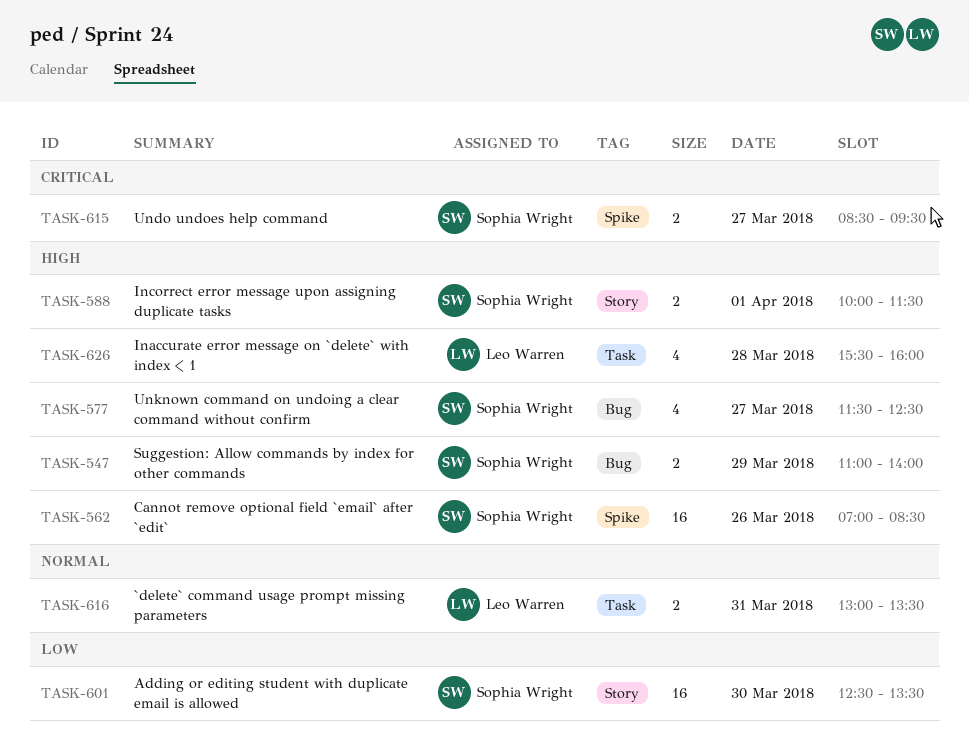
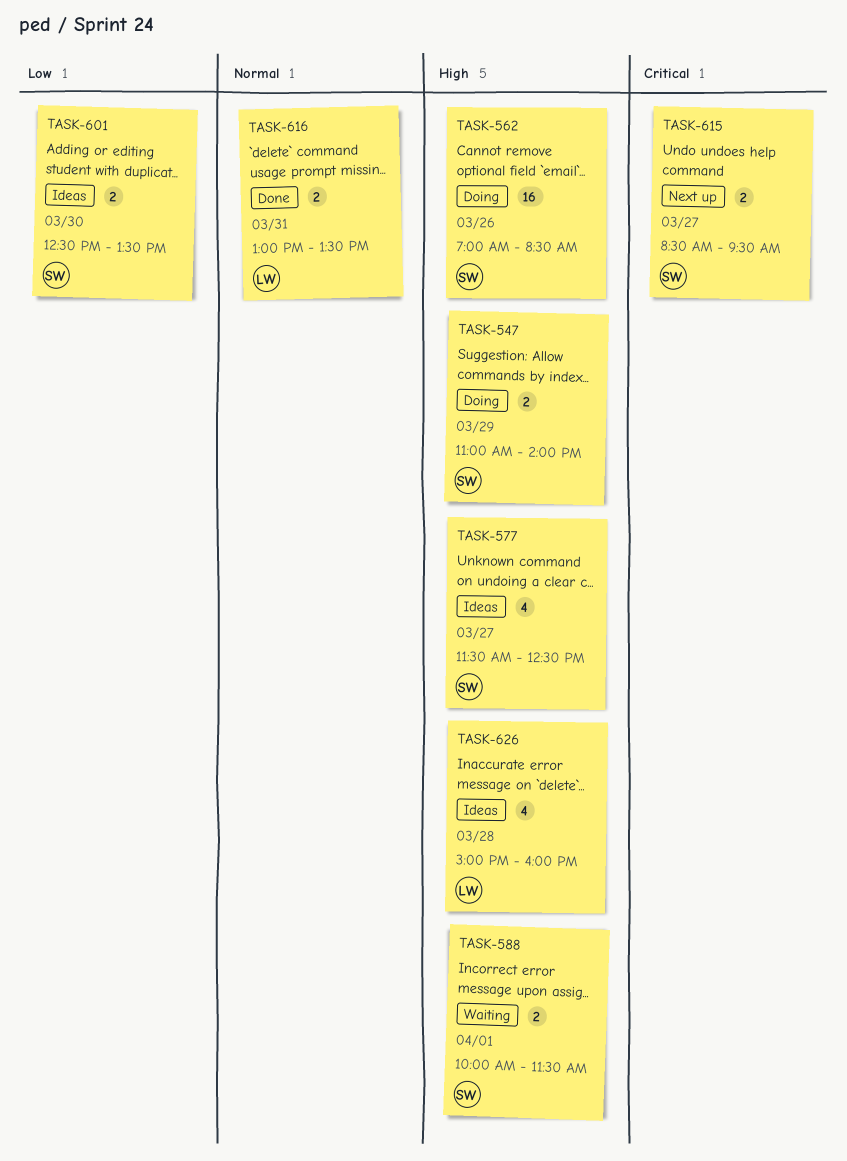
TASK-601, estimate: 16 -> 2
TASK-626, begins: 15:30 -> 15:00

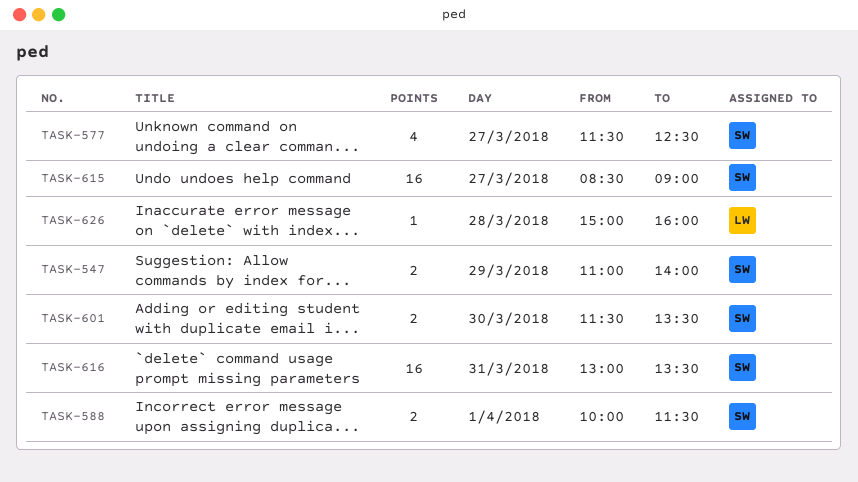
TASK-562: present -> none
TASK-601, begins: 12:30 -> 11:30
TASK-615, estimate: 2 -> 16
TASK-615, ends: 09:30 -> 09:00
TASK-616, owner: LW -> SW
TASK-616, estimate: 2 -> 16
TASK-626, estimate: 4 -> 1

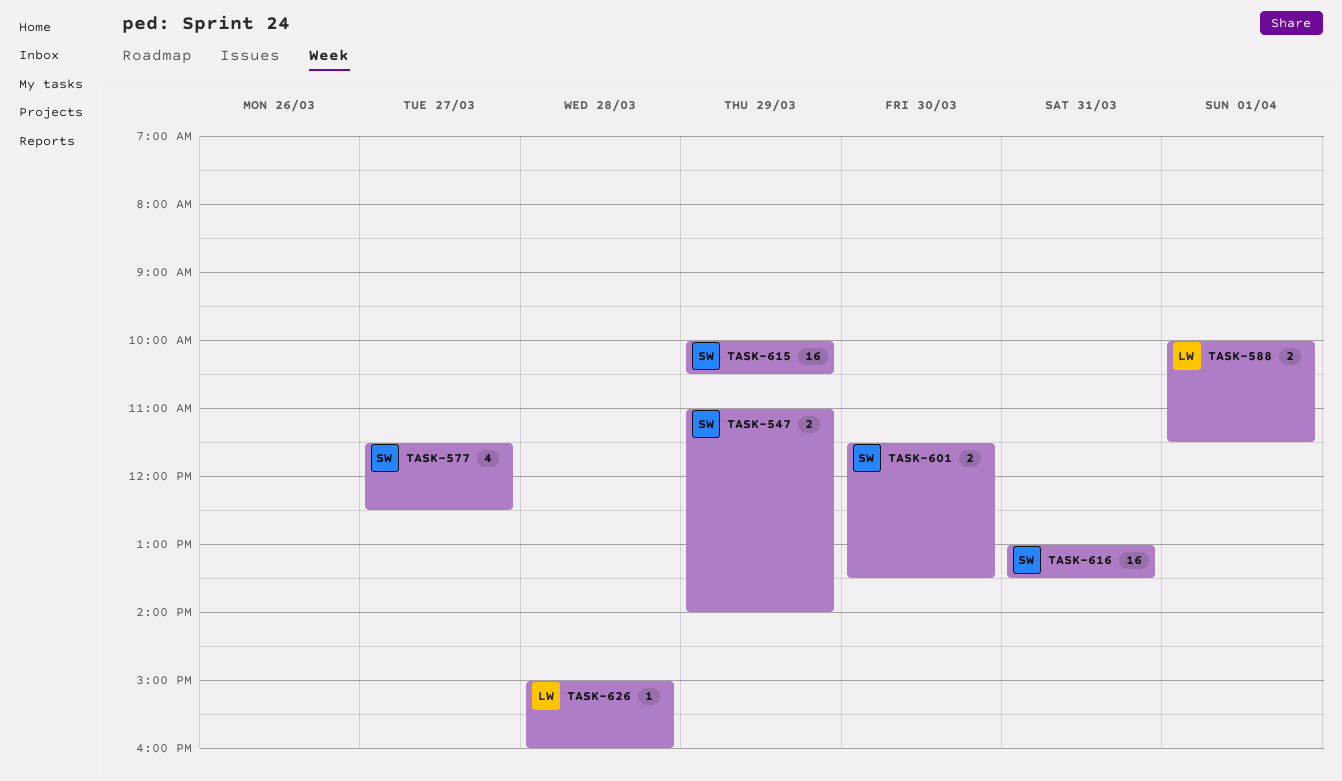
TASK-588, owner: SW -> LW
TASK-615, day: Mar 27 -> Mar 29
TASK-615, begins: 08:30 -> 10:00
TASK-615, ends: 09:00 -> 10:30

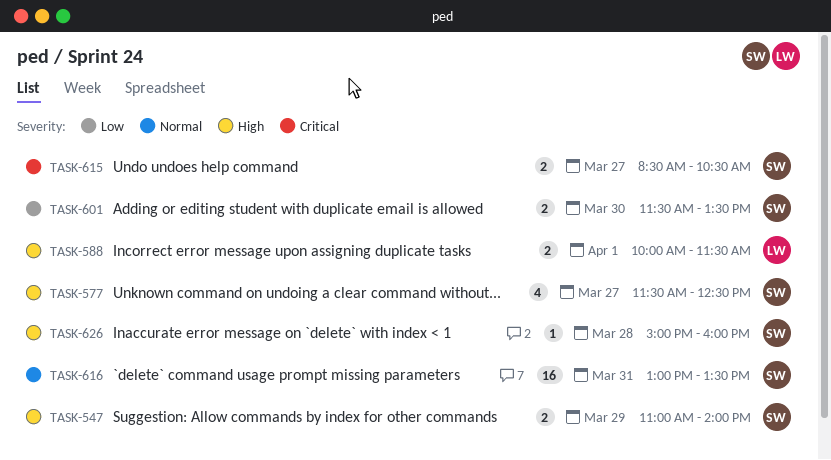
TASK-615, estimate: 16 -> 2
TASK-615, day: Mar 29 -> Mar 27
TASK-615, begins: 10:00 -> 08:30
TASK-626, owner: LW -> SW

